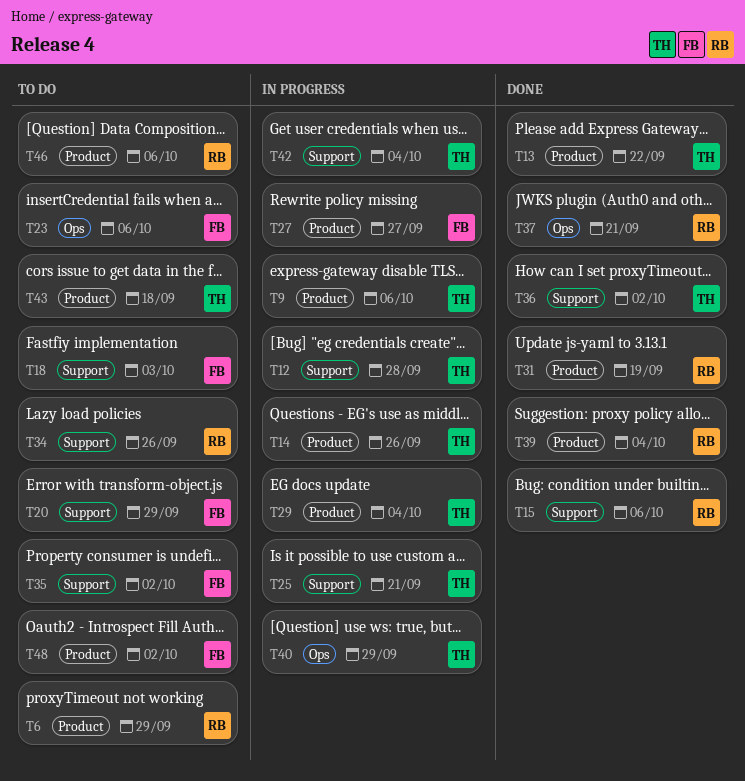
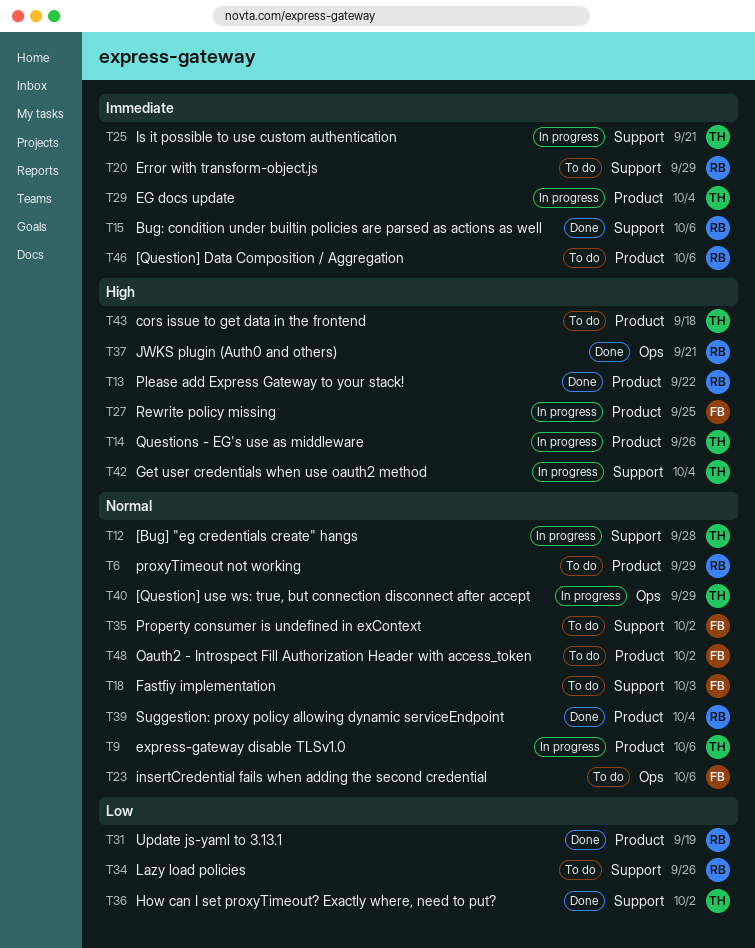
T13, owner: TH -> RB
T20, owner: FB -> RB
T27, due: Sep 27 -> Sep 25

